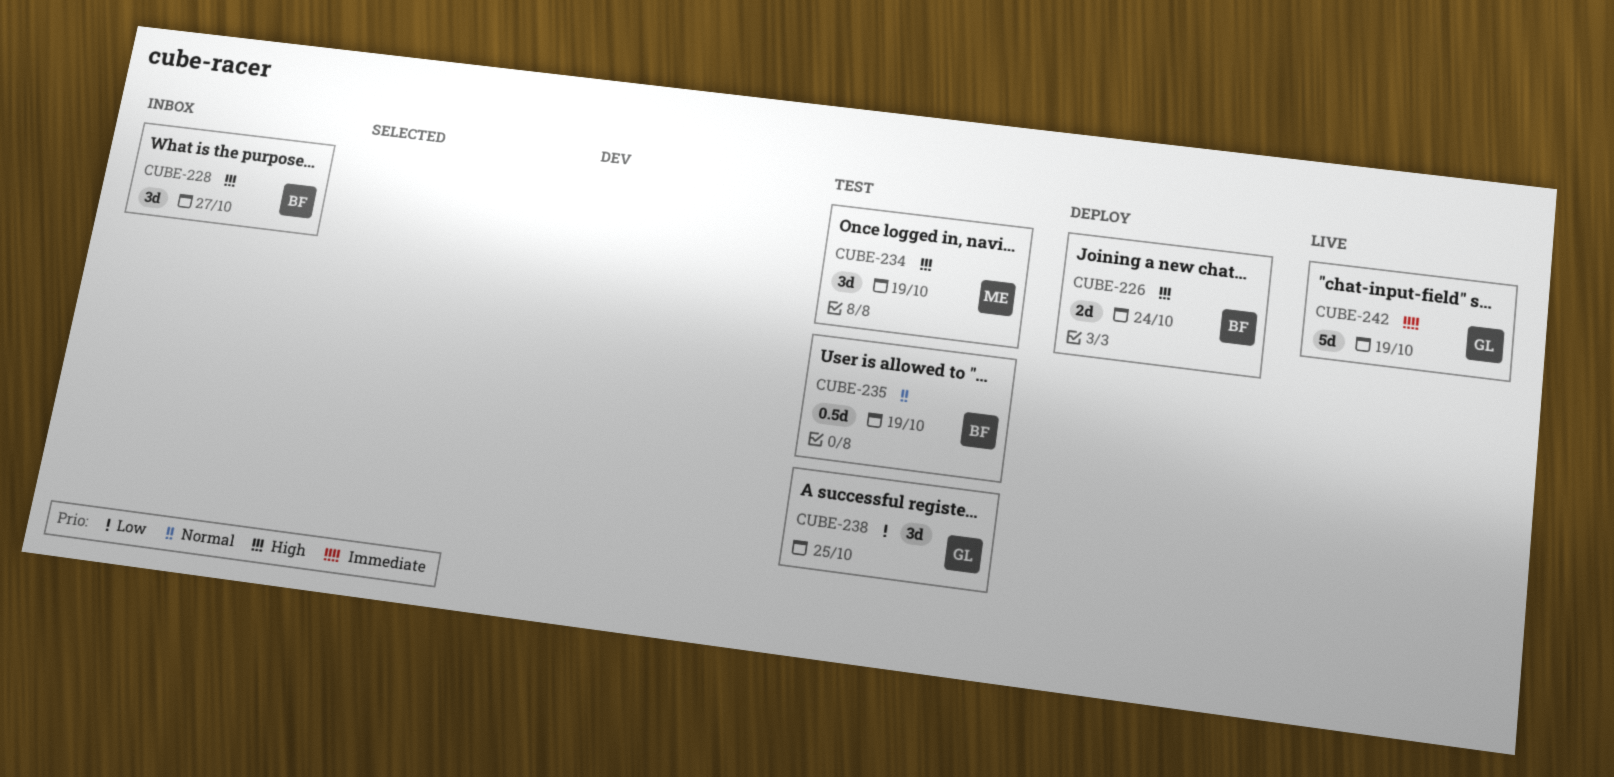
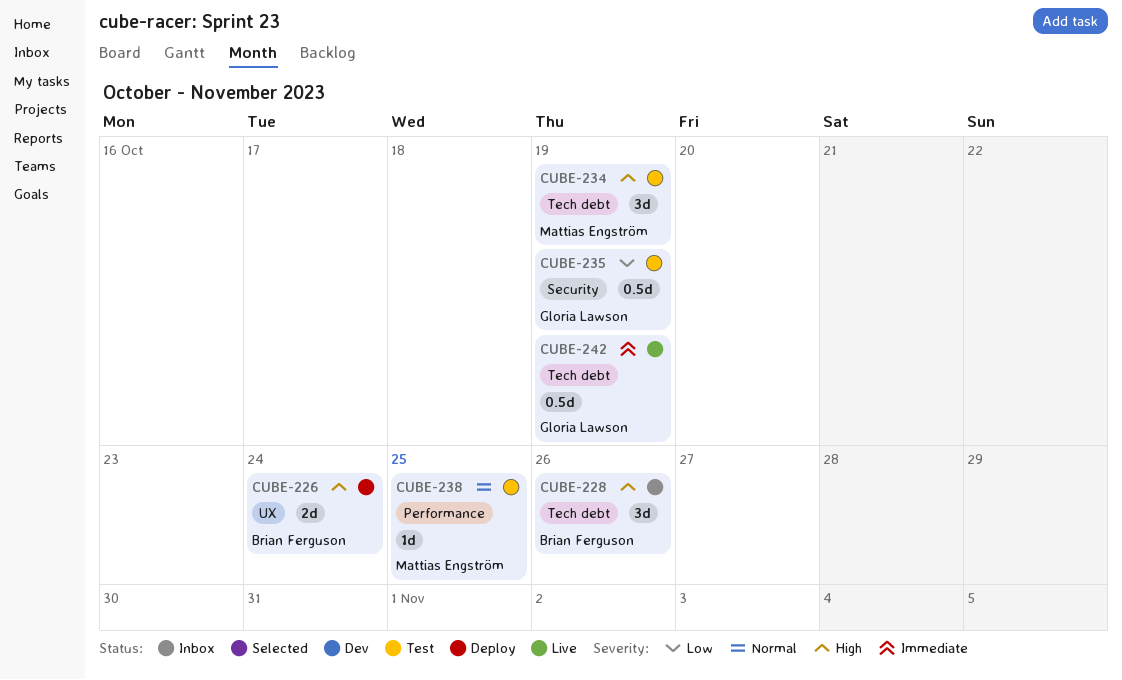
CUBE-228, due: Oct 27 -> Oct 26
CUBE-235, owner: Brian Ferguson -> Gloria Lawson
CUBE-235, priority: Normal -> Low
CUBE-238, owner: Gloria Lawson -> Mattias Engström
CUBE-238, priority: Low -> Normal
CUBE-238, estimate: 3d -> 1d
CUBE-242, estimate: 5d -> 0.5d

